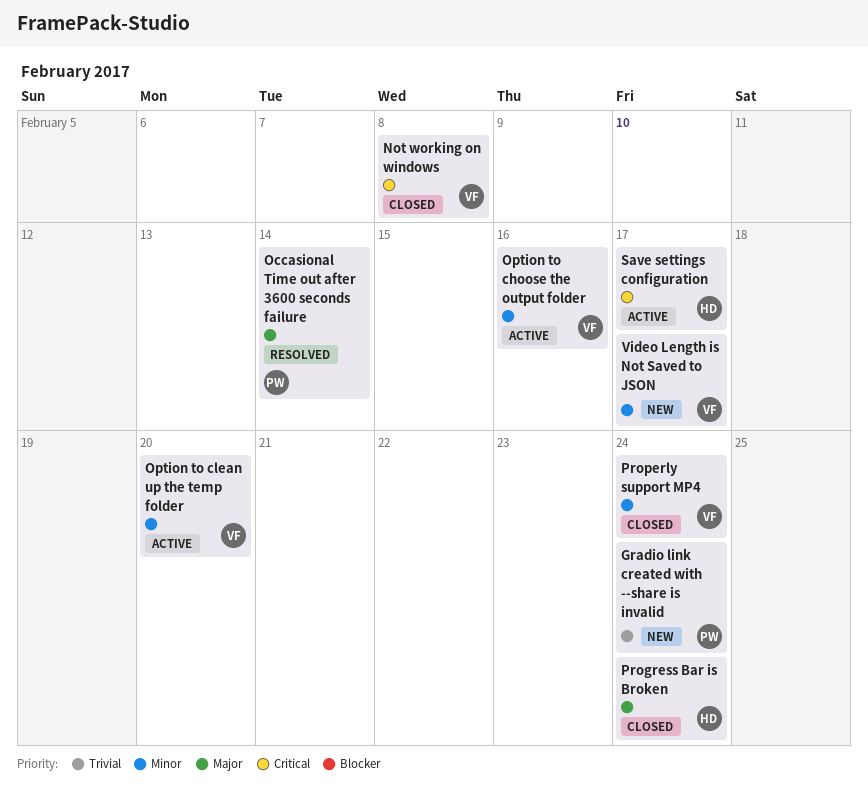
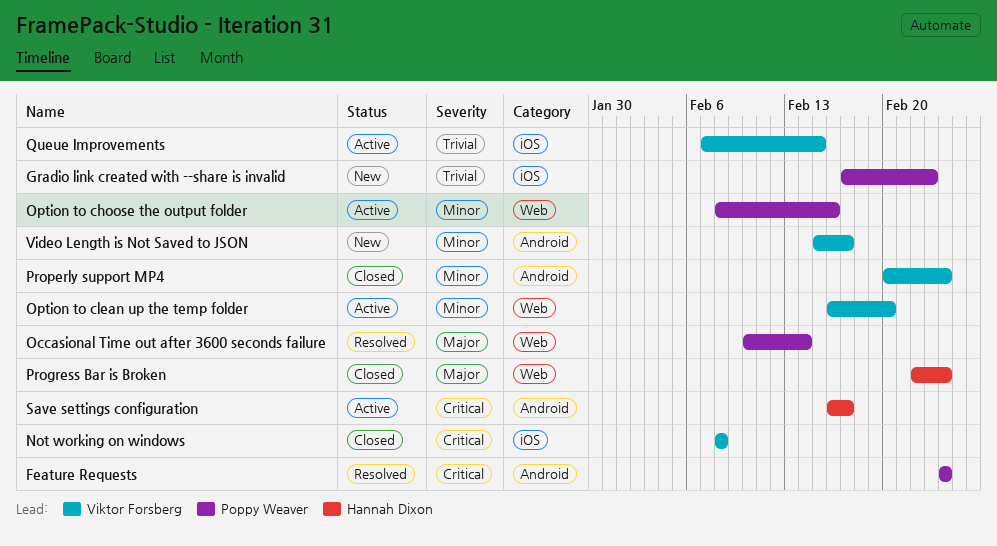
Feature Requests: none -> present
Gradio link created with --share is invalid, due: Feb 24 -> Feb 23
Option to choose the output folder, owner: Viktor Forsberg -> Poppy Weaver
Queue Improvements: none -> present

